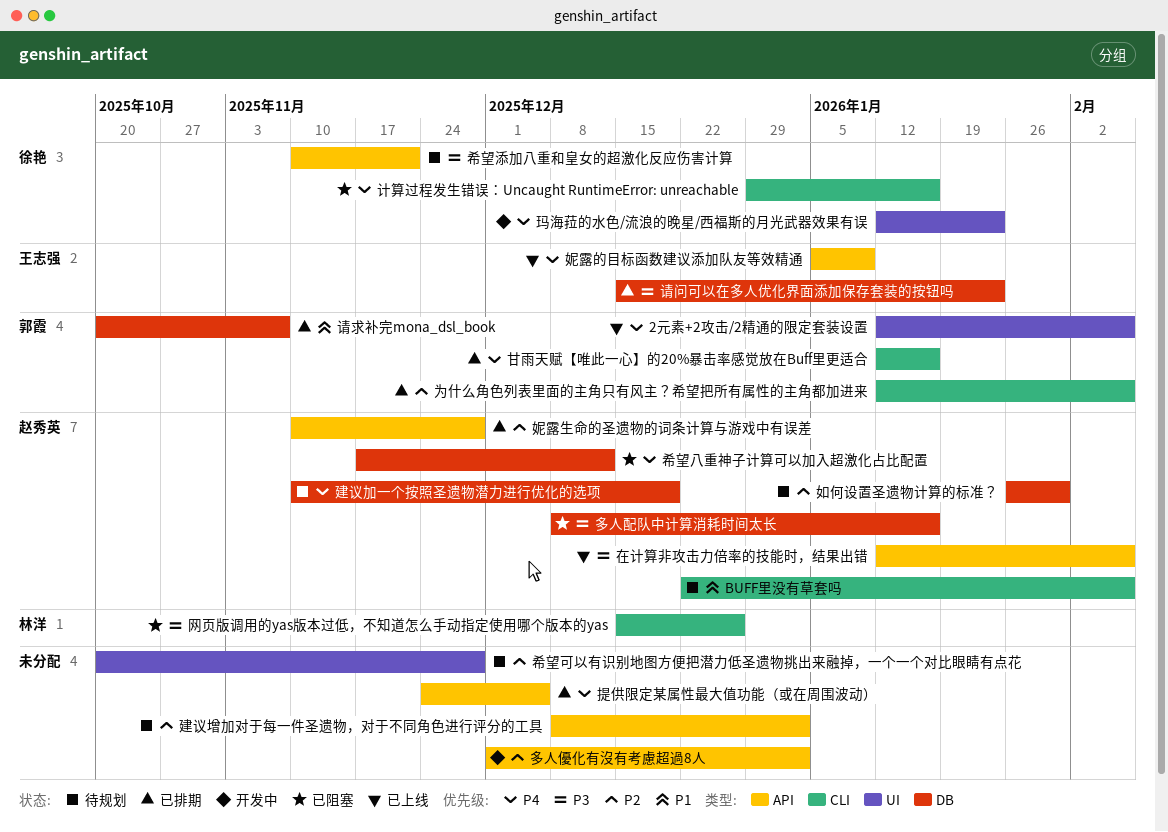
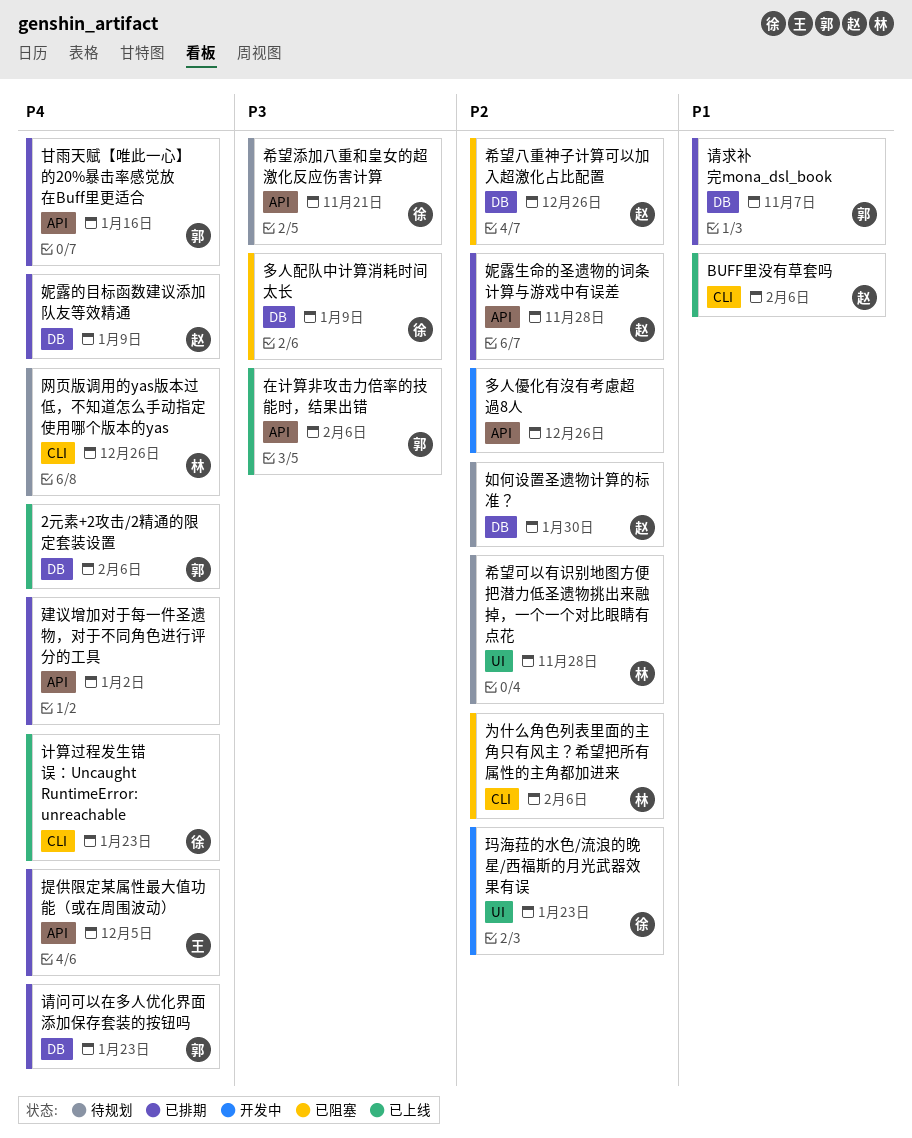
2元素+2攻击/2精通的限定套装设置, label: UI -> DB
BUFF里没有草套吗, status: 待规划 -> 已上线
为什么角色列表里面的主角只有风主？希望把所有属性的主角都加进来, status: 已排期 -> 已阻塞
为什么角色列表里面的主角只有风主？希望把所有属性的主角都加进来, owner: 郭霞 -> 林洋
在计算非攻击力倍率的技能时，结果出错, owner: 赵秀英 -> 郭霞
多人優化有沒有考慮超過8人, due: Jan 2 -> Dec 26
多人配队中计算消耗时间太长, owner: 赵秀英 -> 徐艳
多人配队中计算消耗时间太长, due: Jan 16 -> Jan 9
妮露的目标函数建议添加队友等效精通, status: 已上线 -> 已排期
妮露的目标函数建议添加队友等效精通, owner: 王志强 -> 赵秀英
妮露的目标函数建议添加队友等效精通, label: API -> DB
希望八重神子计算可以加入超激化占比配置, priority: P4 -> P2
希望八重神子计算可以加入超激化占比配置, due: Dec 12 -> Dec 26
希望可以有识别地图方便把潜力低圣遗物挑出来融掉，一个一个对比眼睛有点花, owner: none -> 林洋
建议加一个按照圣遗物潜力进行优化的选项: present -> none
建议增加对于每一件圣遗物，对于不同角色进行评分的工具, status: 待规划 -> 已排期
建议增加对于每一件圣遗物，对于不同角色进行评分的工具, priority: P2 -> P4
提供限定某属性最大值功能（或在周围波动）, owner: none -> 王志强
玛海菈的水色/流浪的晚星/西福斯的月光武器效果有误, priority: P4 -> P2
甘雨天赋【唯此一心】的20%暴击率感觉放在Buff里更适合, label: CLI -> API
网页版调用的yas版本过低，不知道怎么手动指定使用哪个版本的yas, status: 已阻塞 -> 待规划
网页版调用的yas版本过低，不知道怎么手动指定使用哪个版本的yas, priority: P3 -> P4
计算过程发生错误：Uncaught RuntimeError: unreachable, status: 已阻塞 -> 已上线
计算过程发生错误：Uncaught RuntimeError: unreachable, due: Jan 16 -> Jan 23
请问可以在多人优化界面添加保存套装的按钮吗, owner: 王志强 -> 郭霞
请问可以在多人优化界面添加保存套装的按钮吗, priority: P3 -> P4

